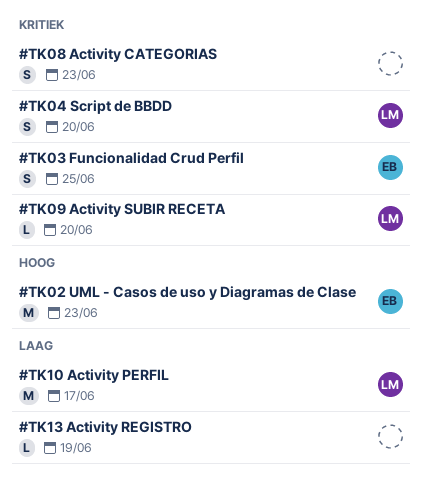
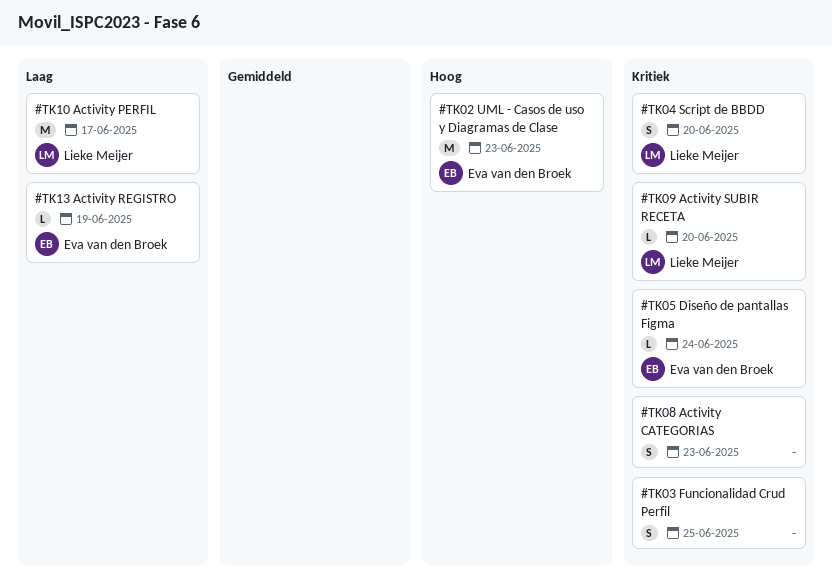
#TK03 Funcionalidad Crud Perfil, owner: Eva van den Broek -> none
#TK05 Diseño de pantallas Figma: none -> present
#TK13 Activity REGISTRO, owner: none -> Eva van den Broek

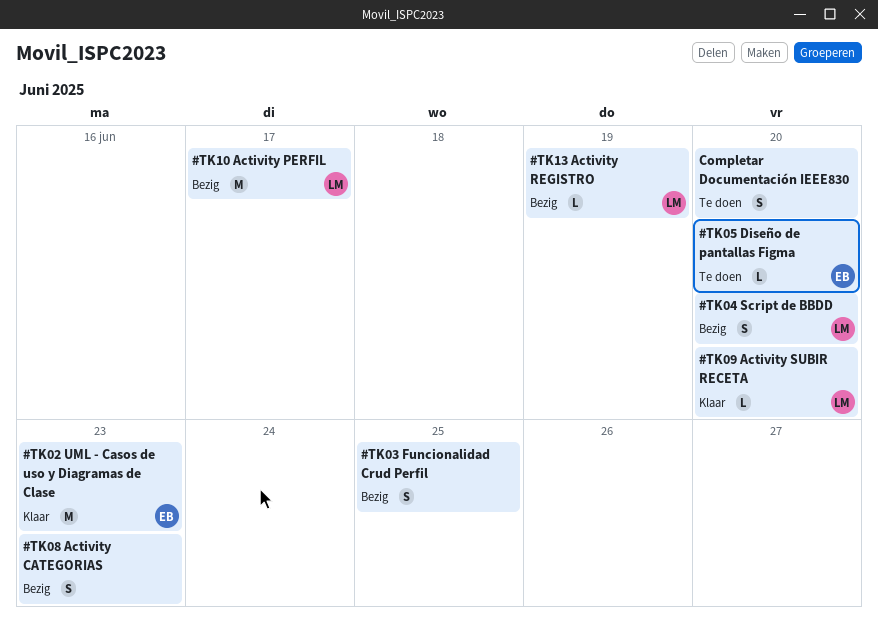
#TK05 Diseño de pantallas Figma, due: Jun 24 -> Jun 20
#TK13 Activity REGISTRO, owner: Eva van den Broek -> Lieke Meijer
Completar Documentación IEEE830: none -> present

